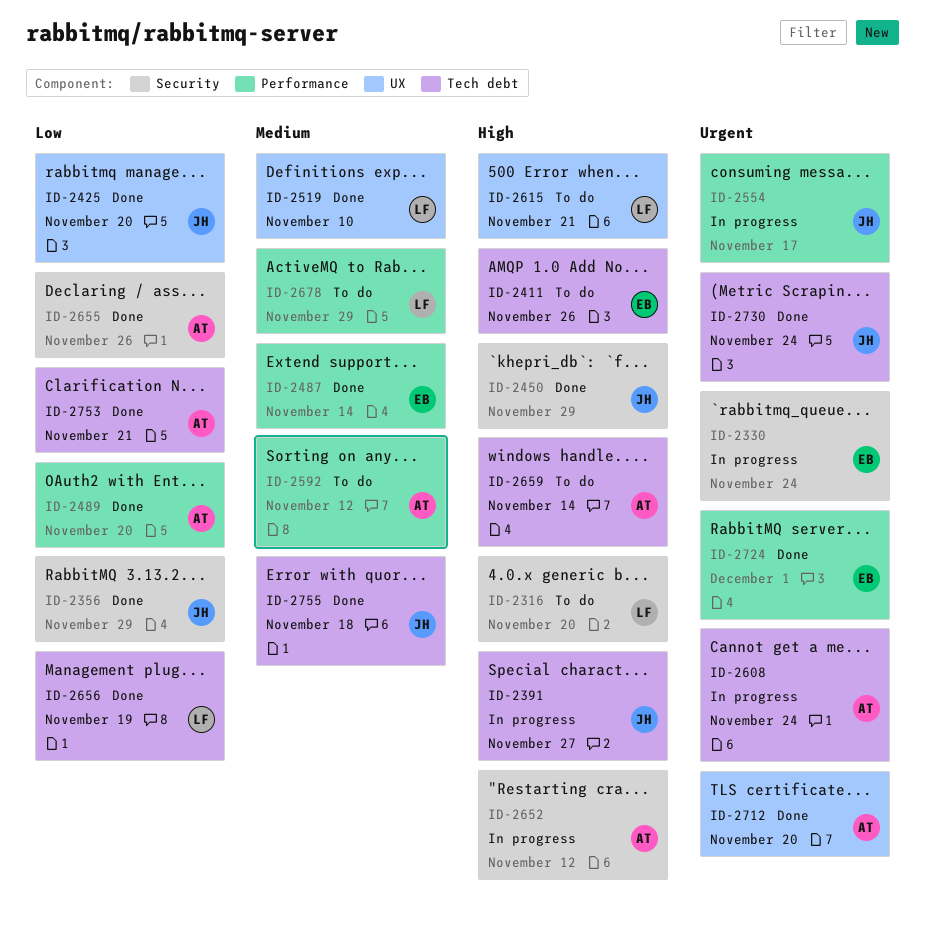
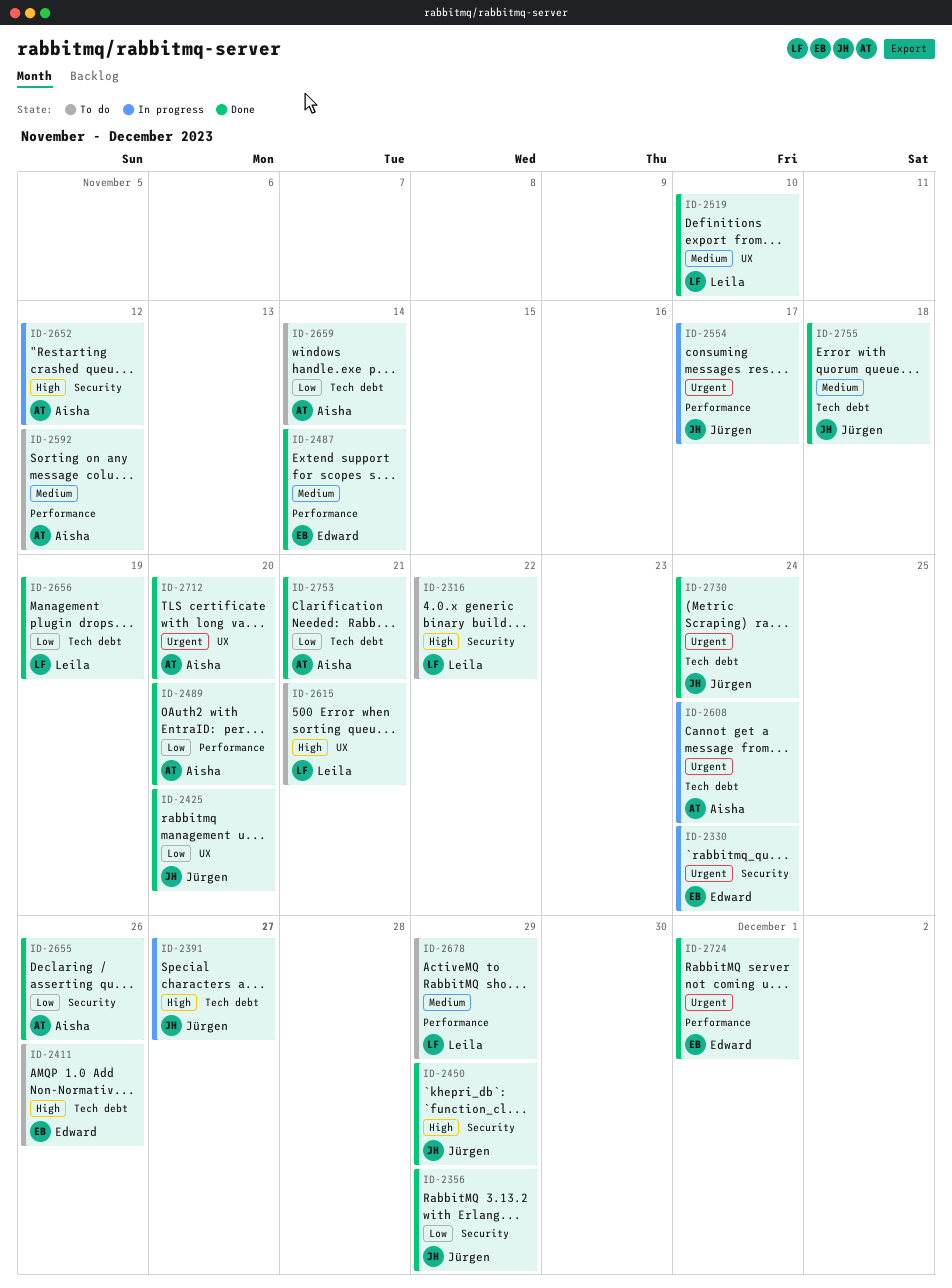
ID-2316, due: Nov 20 -> Nov 22
ID-2659, priority: High -> Low

